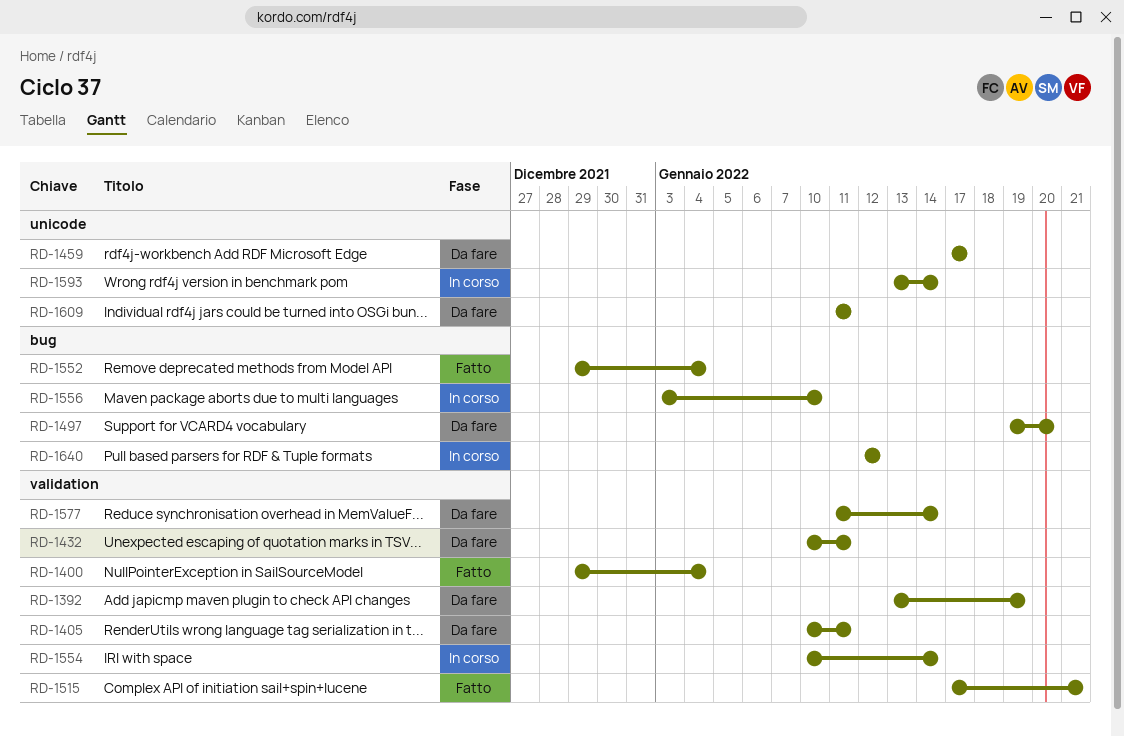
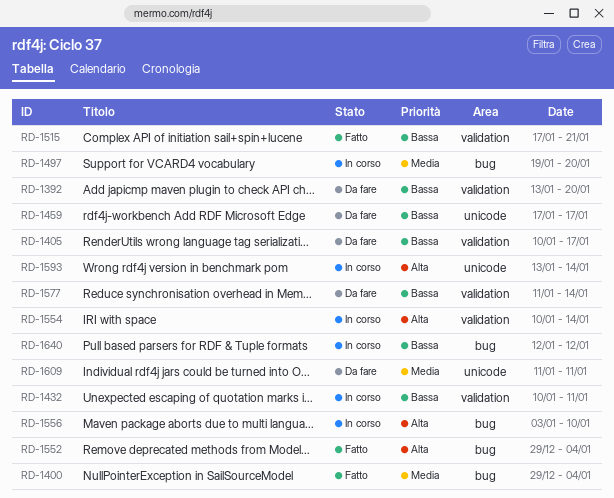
RD-1392, due: Jan 19 -> Jan 20
RD-1400, label: validation -> bug
RD-1405, due: Jan 11 -> Jan 17
RD-1432, status: Da fare -> In corso
RD-1497, status: Da fare -> In corso

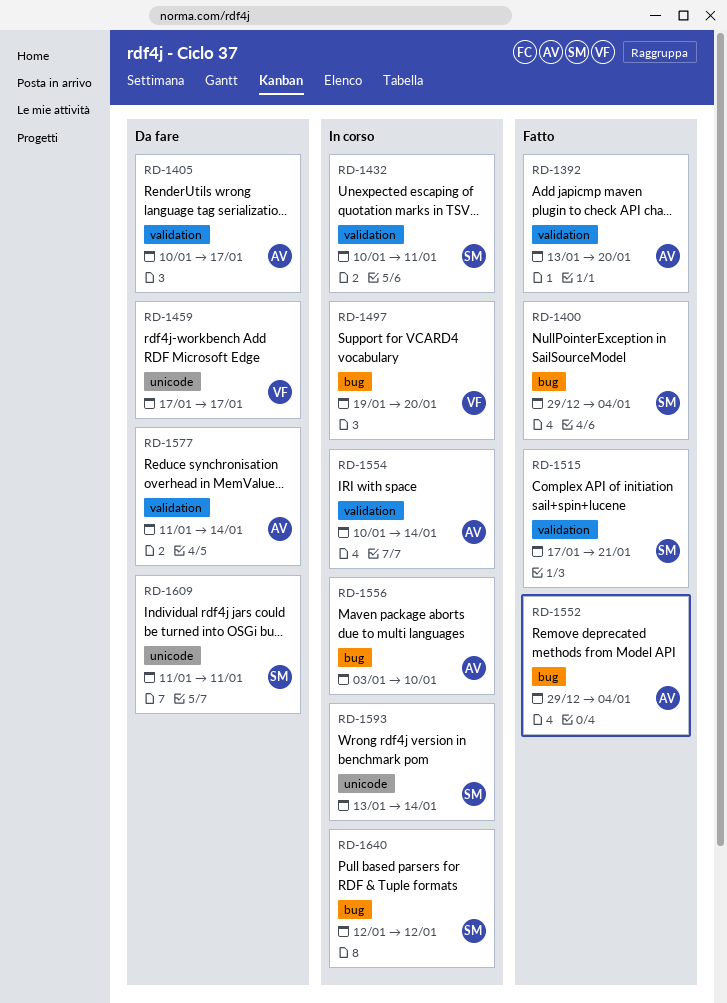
RD-1392, status: Da fare -> Fatto

